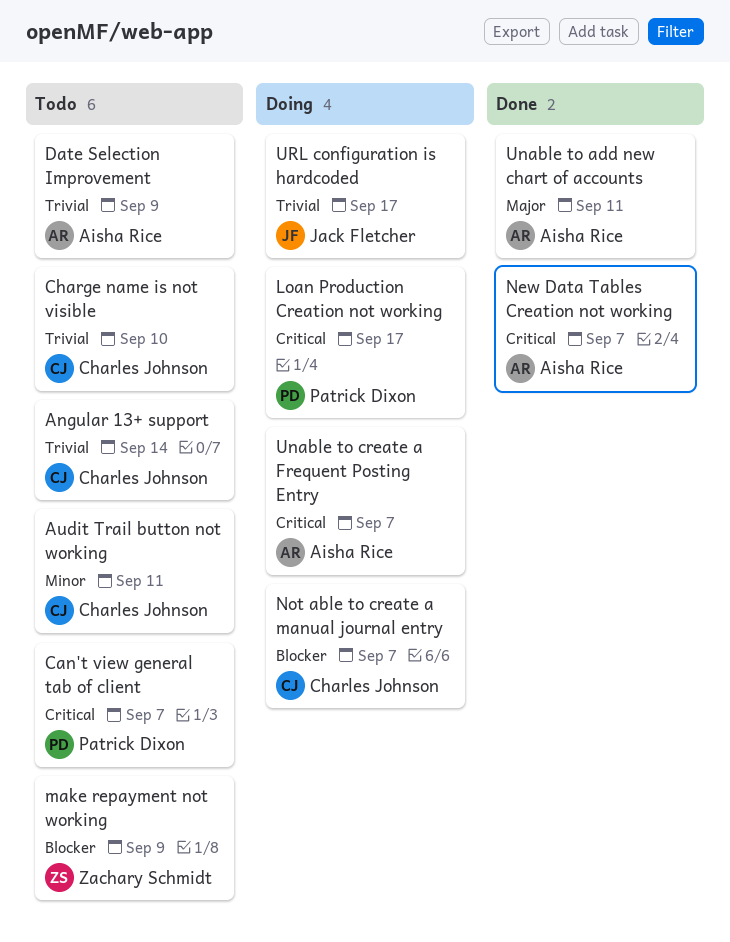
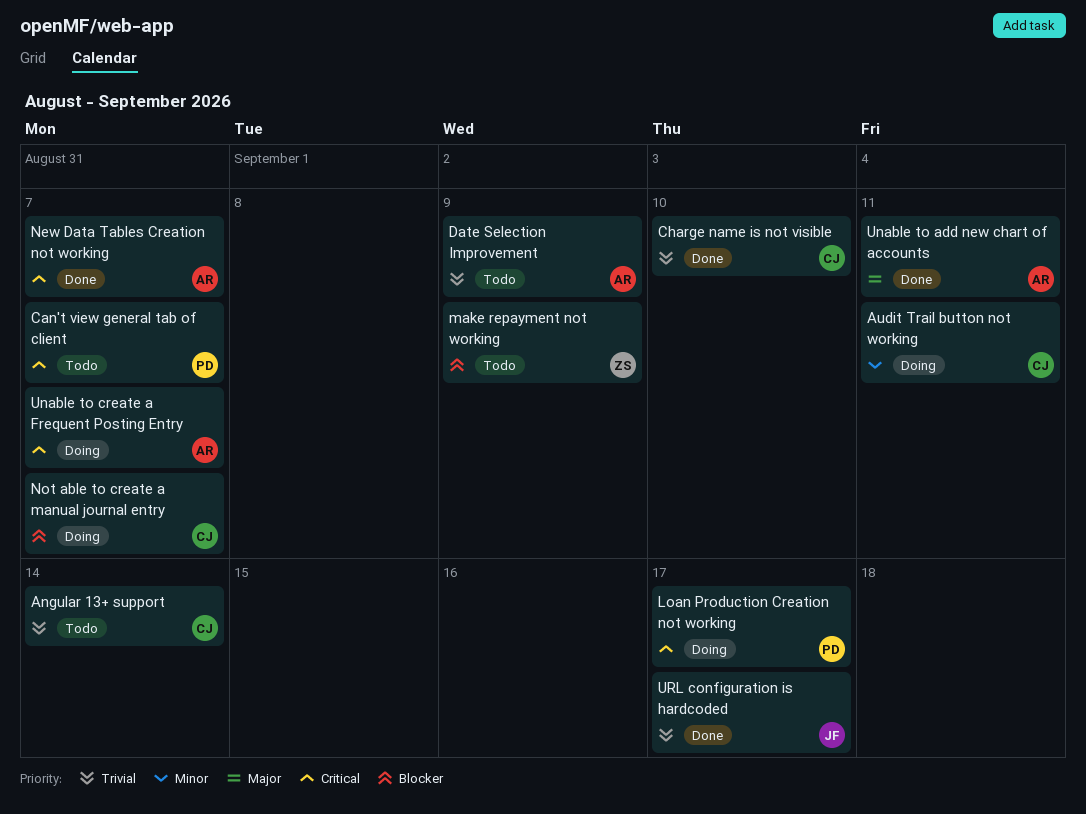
Audit Trail button not working, status: Todo -> Doing
Charge name is not visible, status: Todo -> Done
URL configuration is hardcoded, status: Doing -> Done

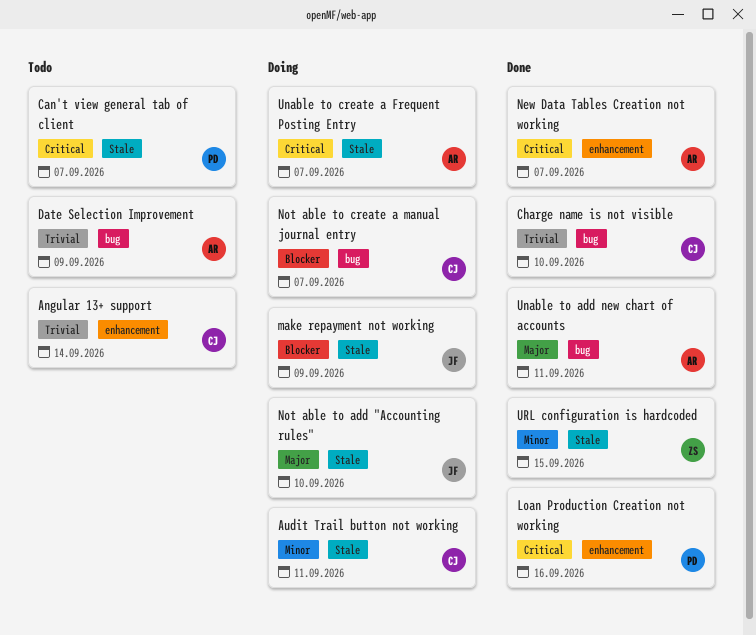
Loan Production Creation not working, status: Doing -> Done
Loan Production Creation not working, due: Sep 17 -> Sep 16
make repayment not working, status: Todo -> Doing
make repayment not working, owner: ZS -> JF
Not able to add "Accounting rules": none -> present
URL configuration is hardcoded, owner: JF -> ZS
URL configuration is hardcoded, priority: Trivial -> Minor
URL configuration is hardcoded, due: Sep 17 -> Sep 15

